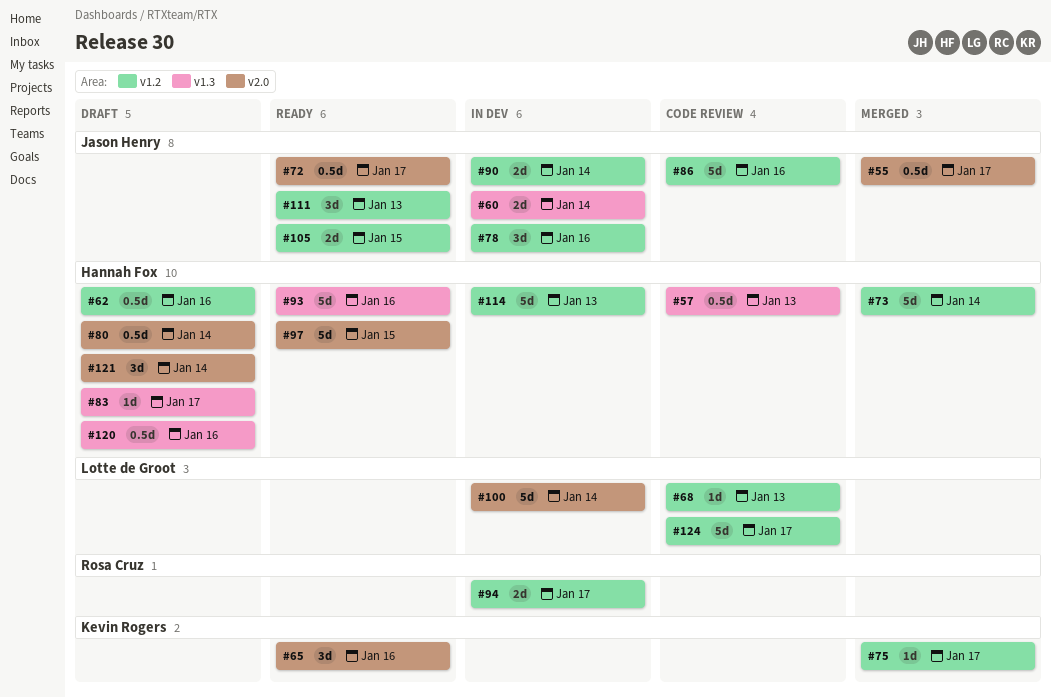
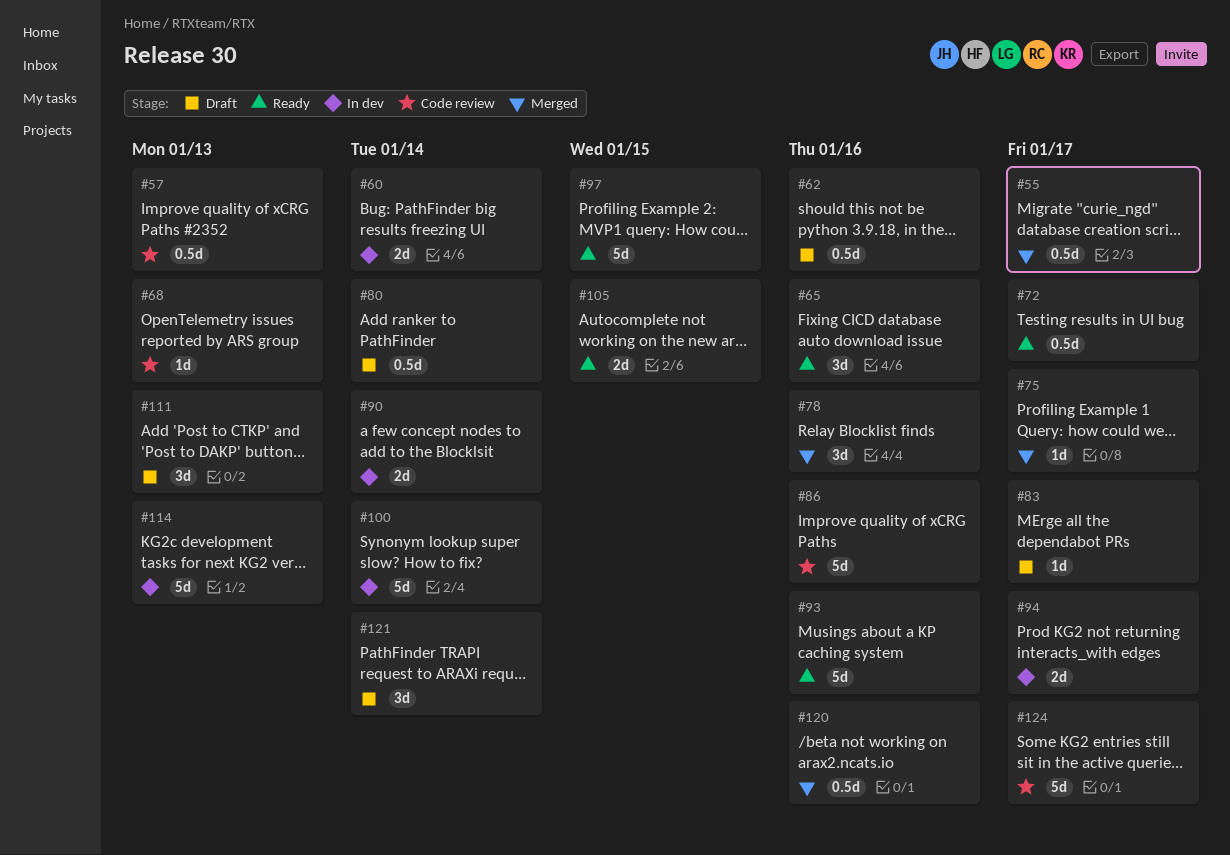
#73: present -> none
#78, status: In dev -> Merged
#111, status: Ready -> Draft
#120, status: Draft -> Merged

